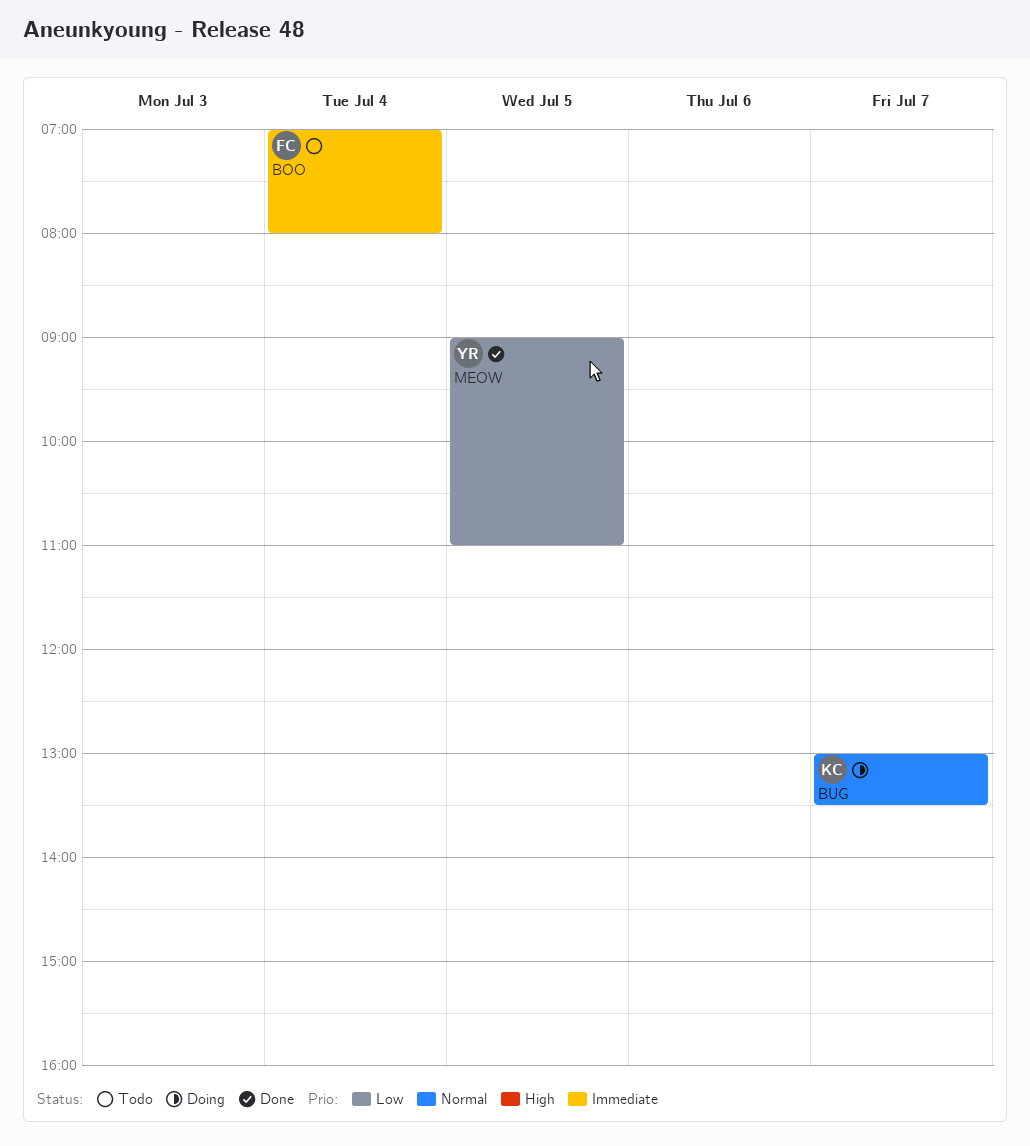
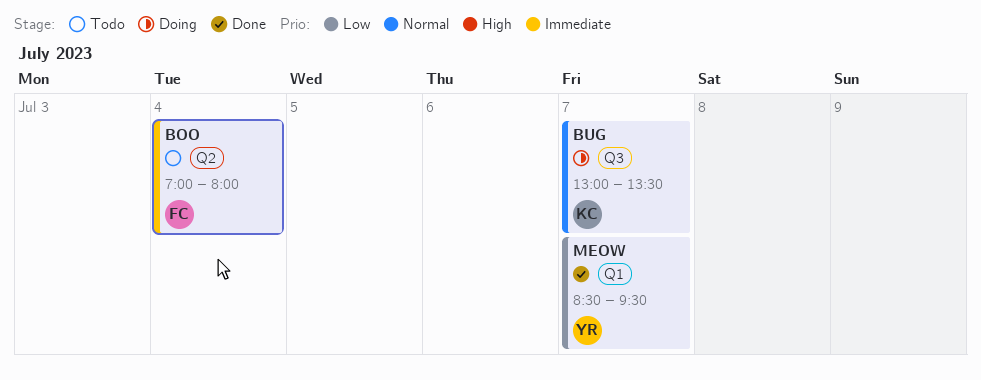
MEOW, day: Jul 5 -> Jul 7
MEOW, begins: 09:00 -> 08:30
MEOW, ends: 11:00 -> 09:30

